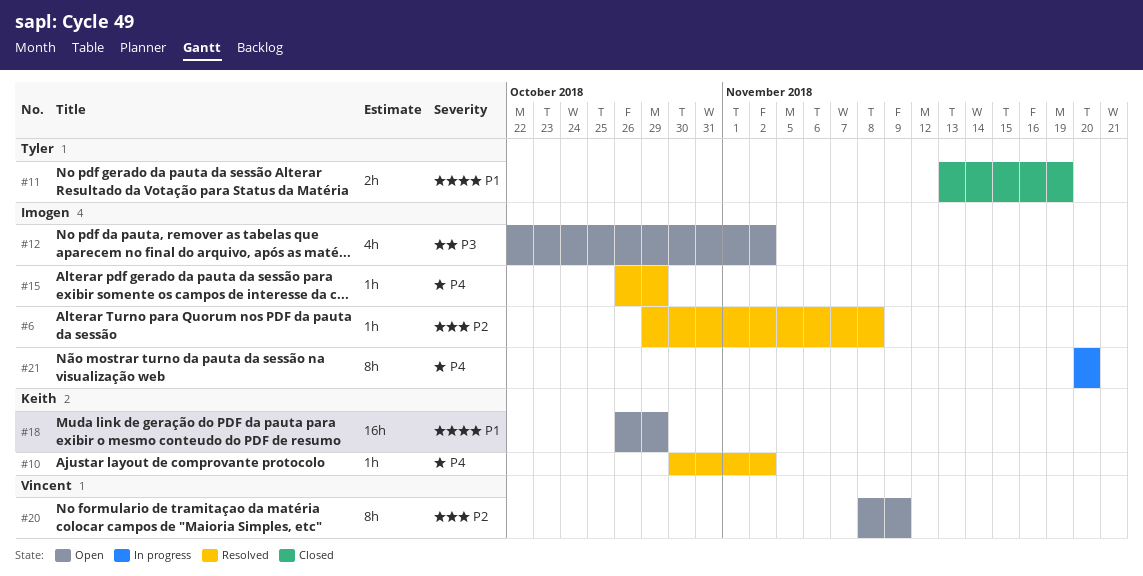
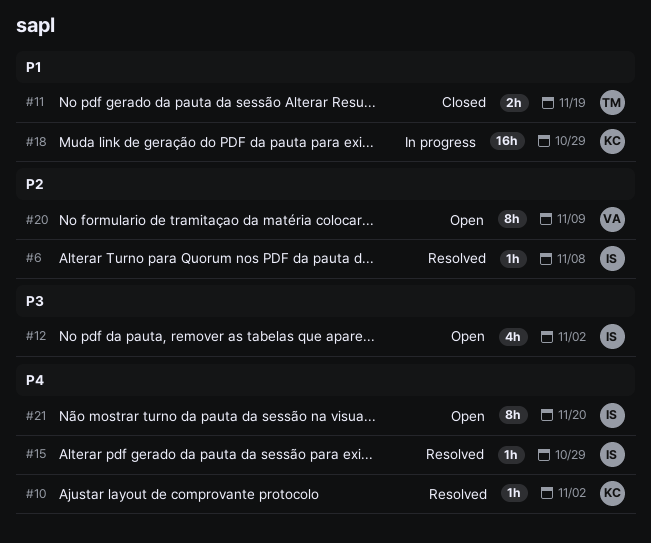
#18, status: Open -> In progress
#21, status: In progress -> Open

